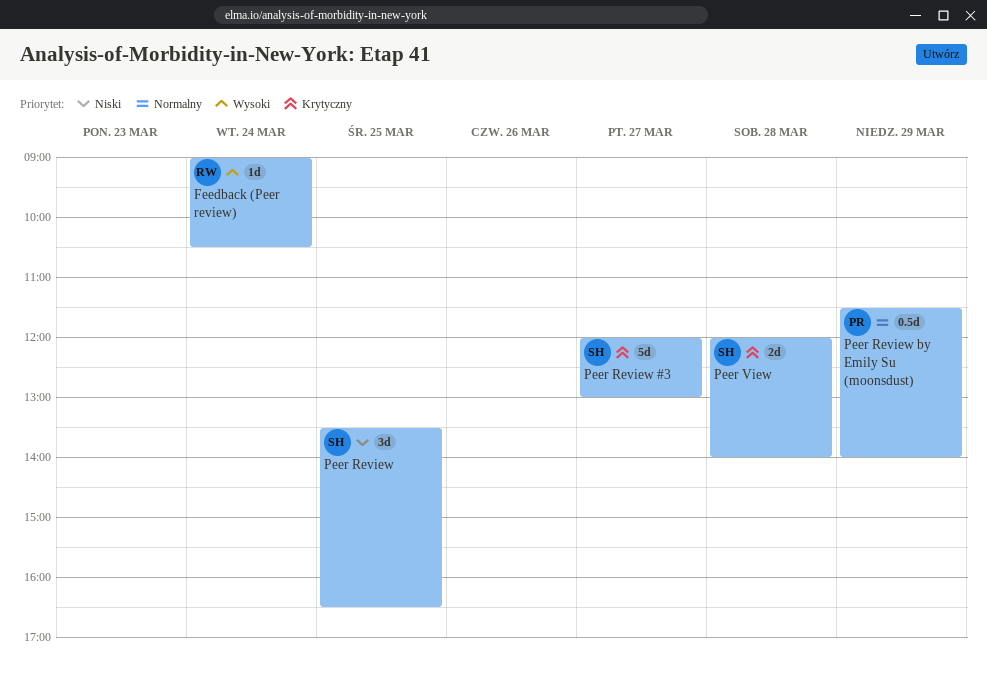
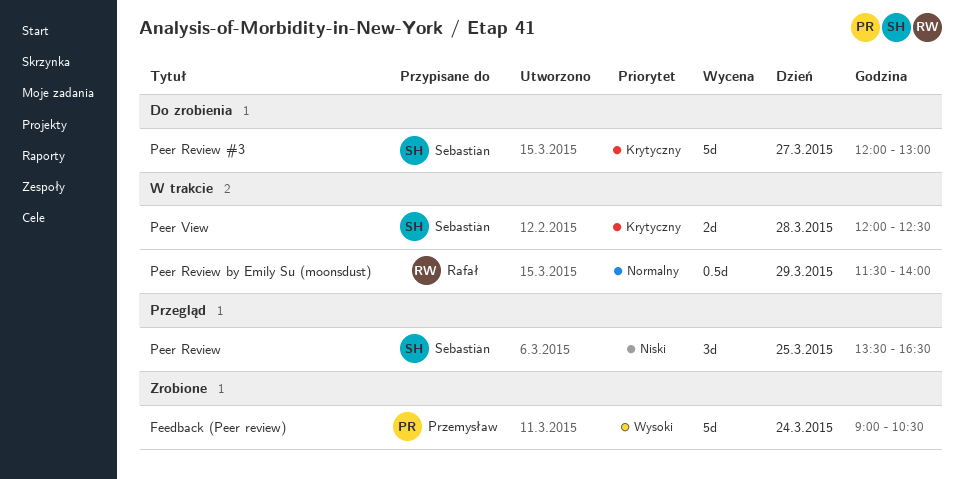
Feedback (Peer review), owner: Rafał -> Przemysław
Feedback (Peer review), estimate: 1d -> 5d
Peer Review by Emily Su (moonsdust), owner: Przemysław -> Rafał
Peer View, ends: 14:00 -> 12:30

